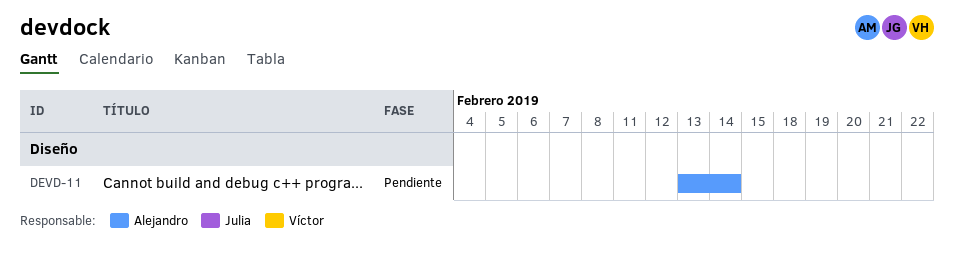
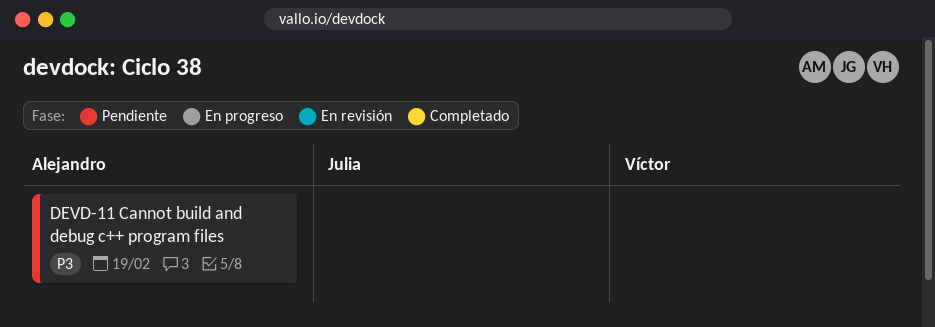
DEVD-11, due: Feb 14 -> Feb 19

